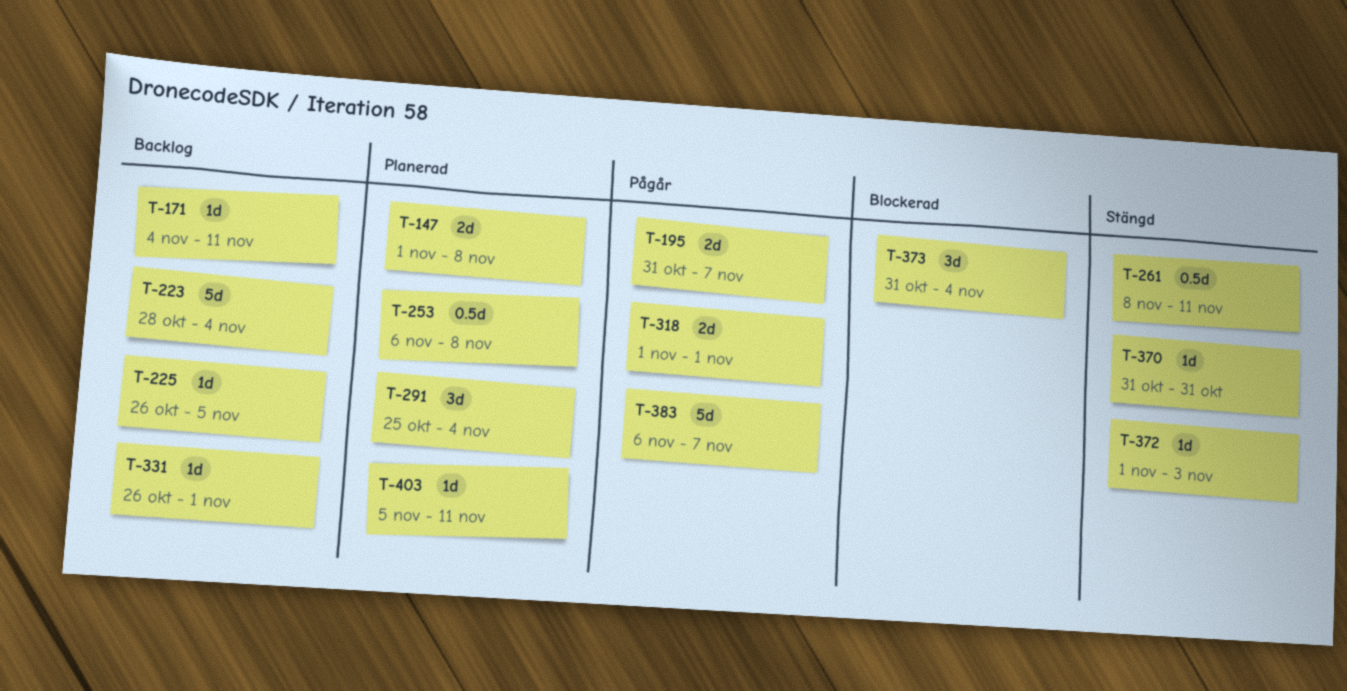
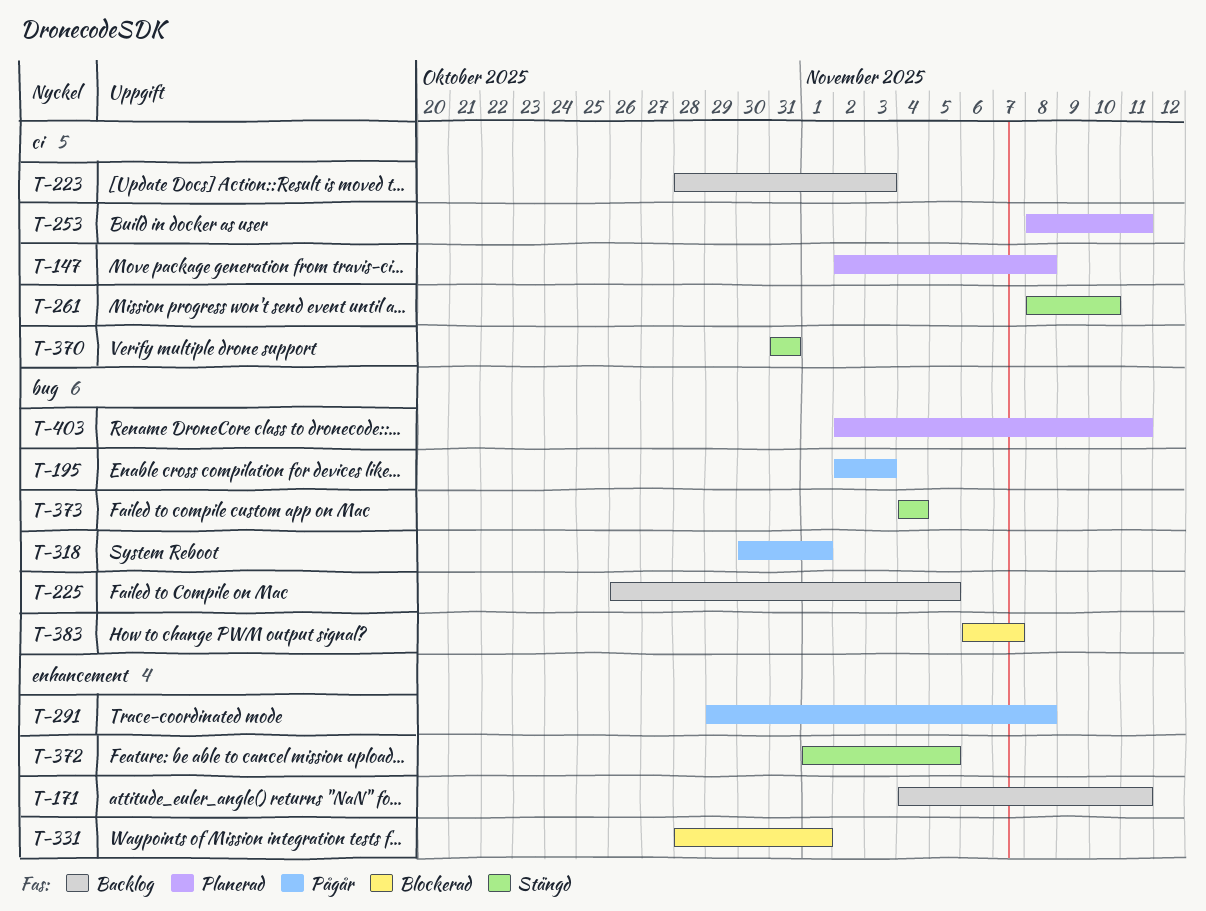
T-147, start: Nov 1 -> Nov 2
T-195, start: Oct 31 -> Nov 2
T-195, due: Nov 7 -> Nov 3
T-223, due: Nov 4 -> Nov 3
T-253, start: Nov 6 -> Nov 8
T-253, due: Nov 8 -> Nov 11
T-261, due: Nov 11 -> Nov 10
T-291, status: Planerad -> Pågår
T-291, start: Oct 25 -> Oct 29
T-291, due: Nov 4 -> Nov 8
T-318, start: Nov 1 -> Oct 30
T-331, status: Backlog -> Blockerad
T-331, start: Oct 26 -> Oct 28
T-372, due: Nov 3 -> Nov 5
T-373, status: Blockerad -> Stängd
T-373, start: Oct 31 -> Nov 4
T-383, status: Pågår -> Blockerad
T-403, start: Nov 5 -> Nov 2

